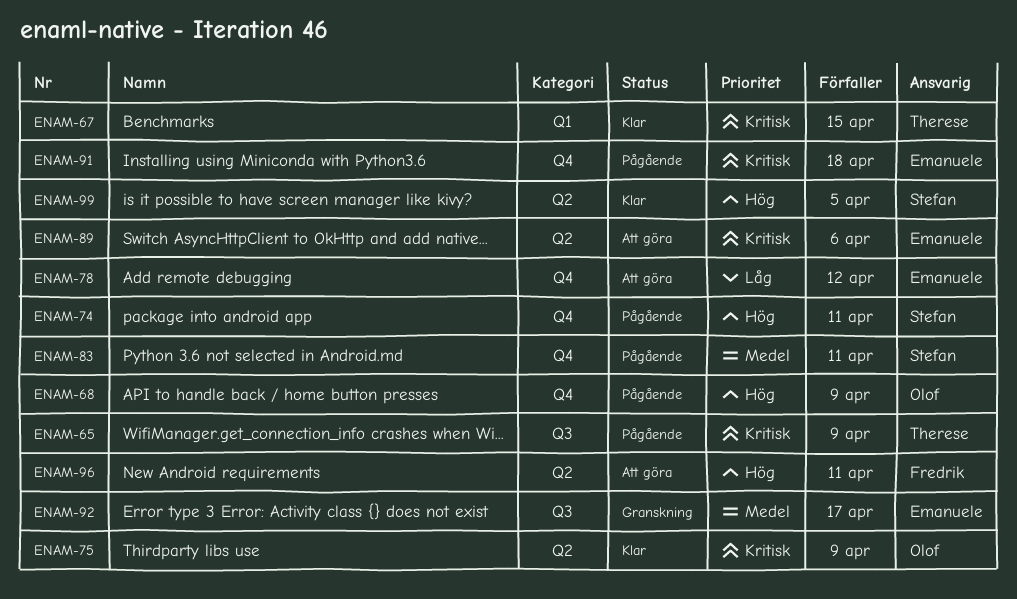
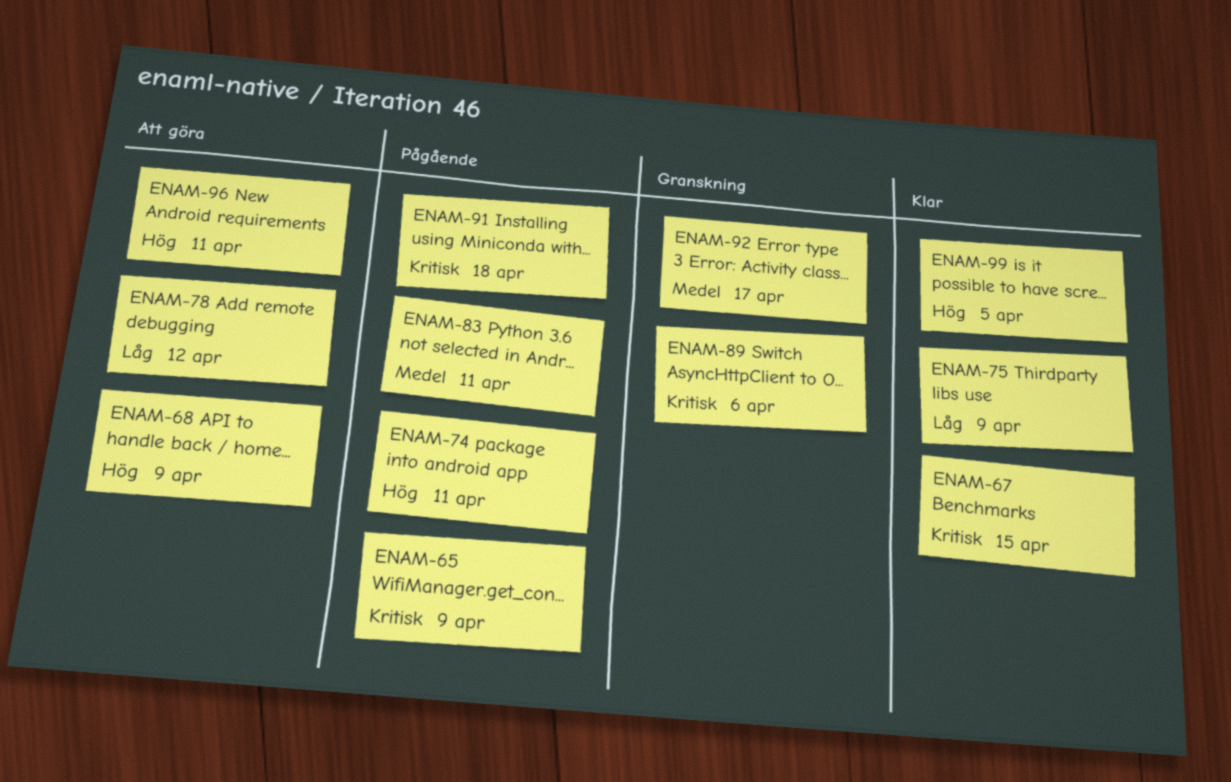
ENAM-68, status: Pågående -> Att göra
ENAM-75, priority: Kritisk -> Låg
ENAM-89, status: Att göra -> Granskning

